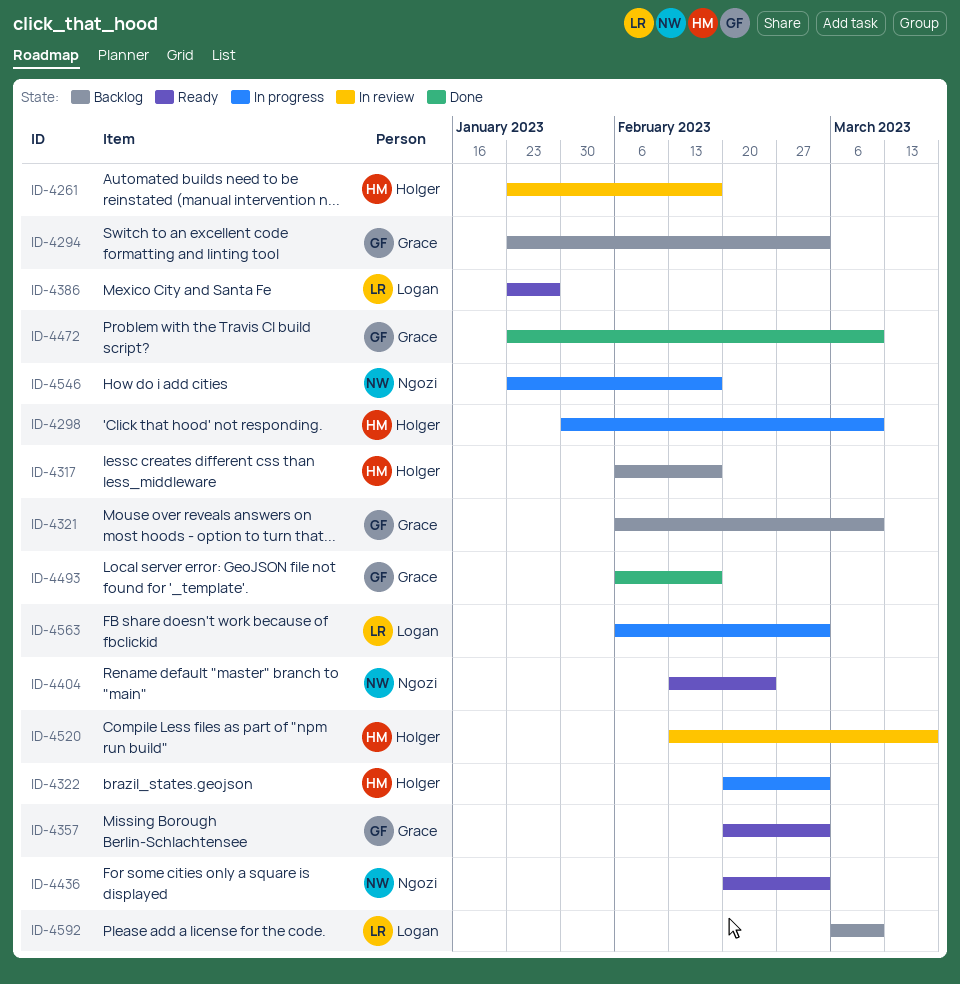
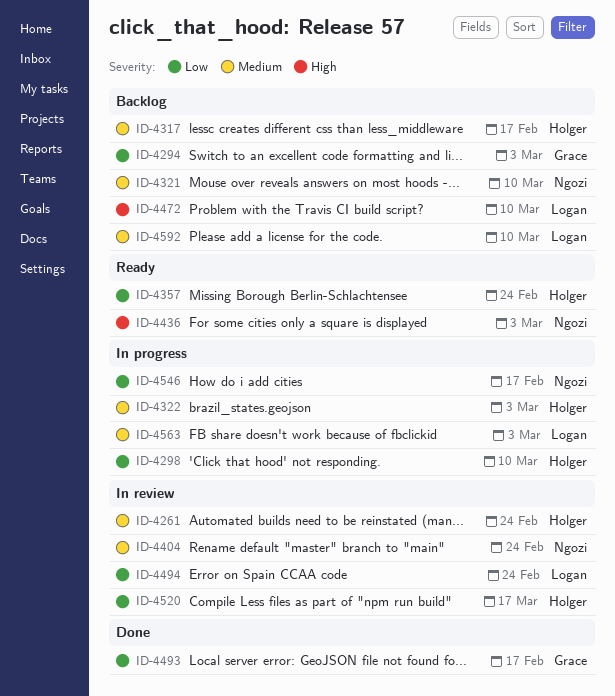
ID-4261, due: Feb 17 -> Feb 24
ID-4321, owner: Grace -> Ngozi
ID-4357, owner: Grace -> Holger
ID-4357, due: Mar 3 -> Feb 24
ID-4386: present -> none
ID-4404, status: Ready -> In review
ID-4472, status: Done -> Backlog
ID-4472, owner: Grace -> Logan
ID-4494: none -> present

